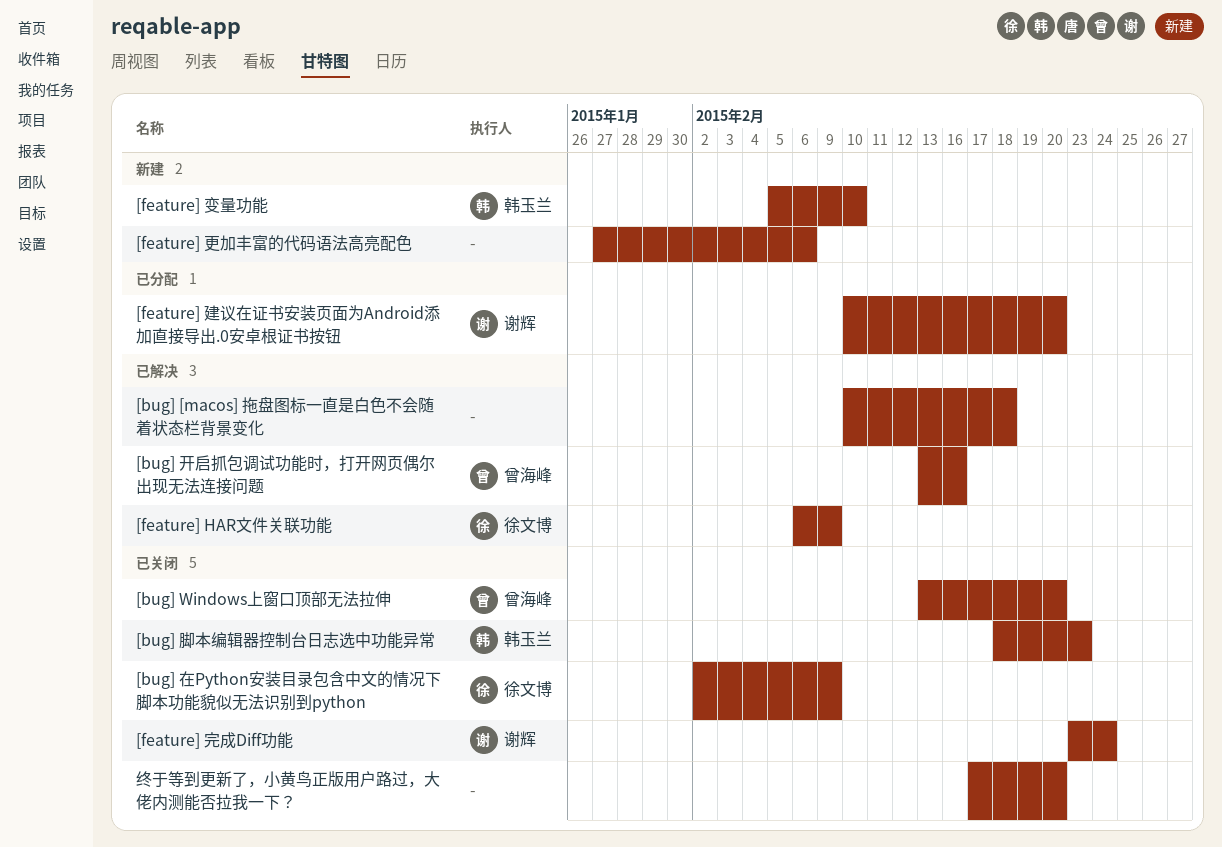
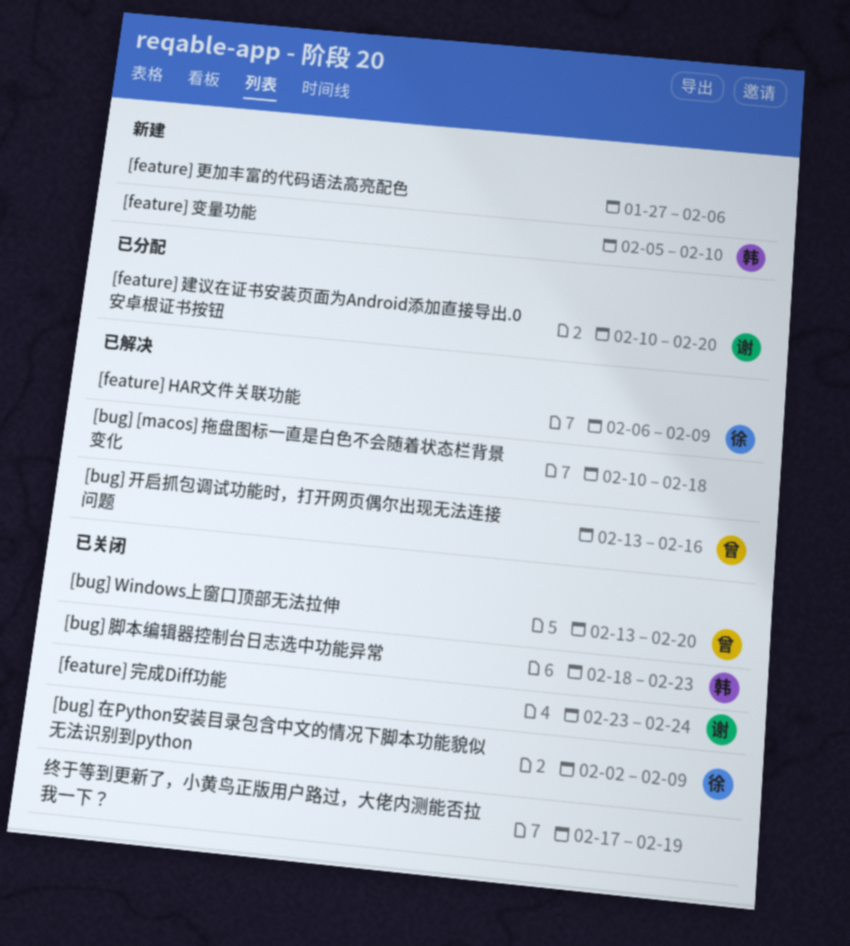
终于等到更新了，小黄鸟正版用户路过，大佬内测能否拉我一下？, due: Feb 20 -> Feb 19

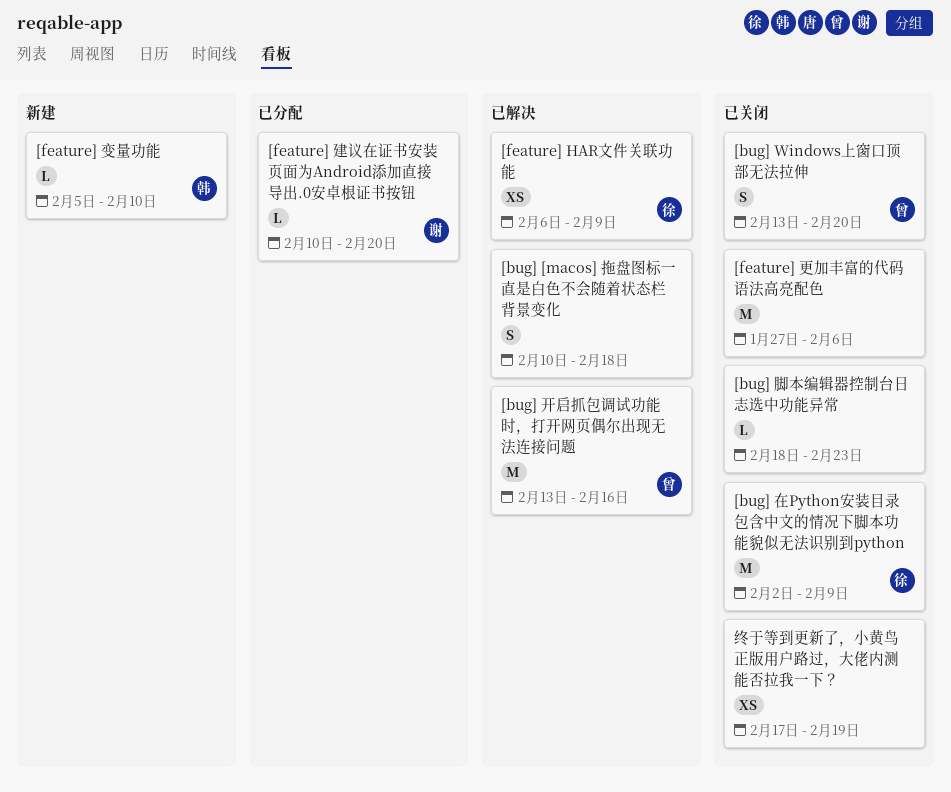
[bug] 脚本编辑器控制台日志选中功能异常, owner: 韩 -> none
[feature] 完成Diff功能: present -> none
[feature] 更加丰富的代码语法高亮配色, status: 新建 -> 已关闭

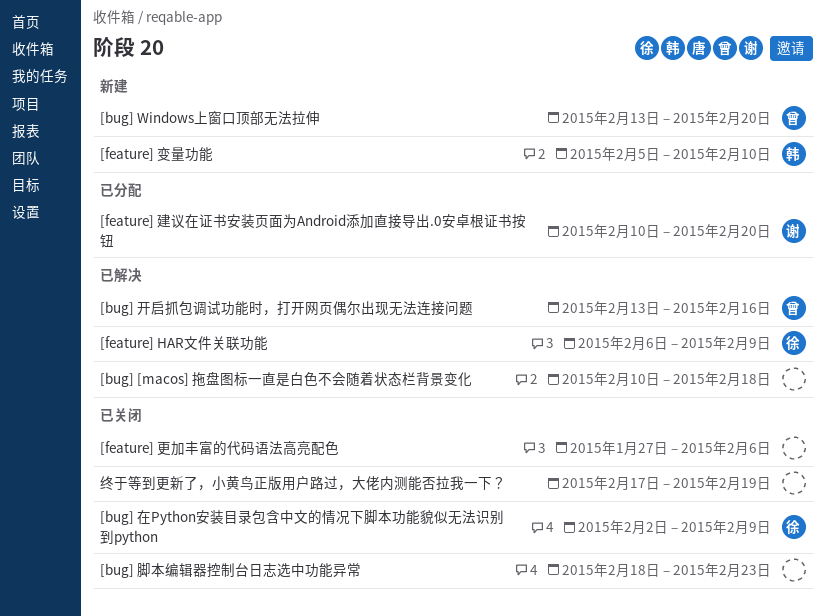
[bug] Windows上窗口顶部无法拉伸, status: 已关闭 -> 新建

